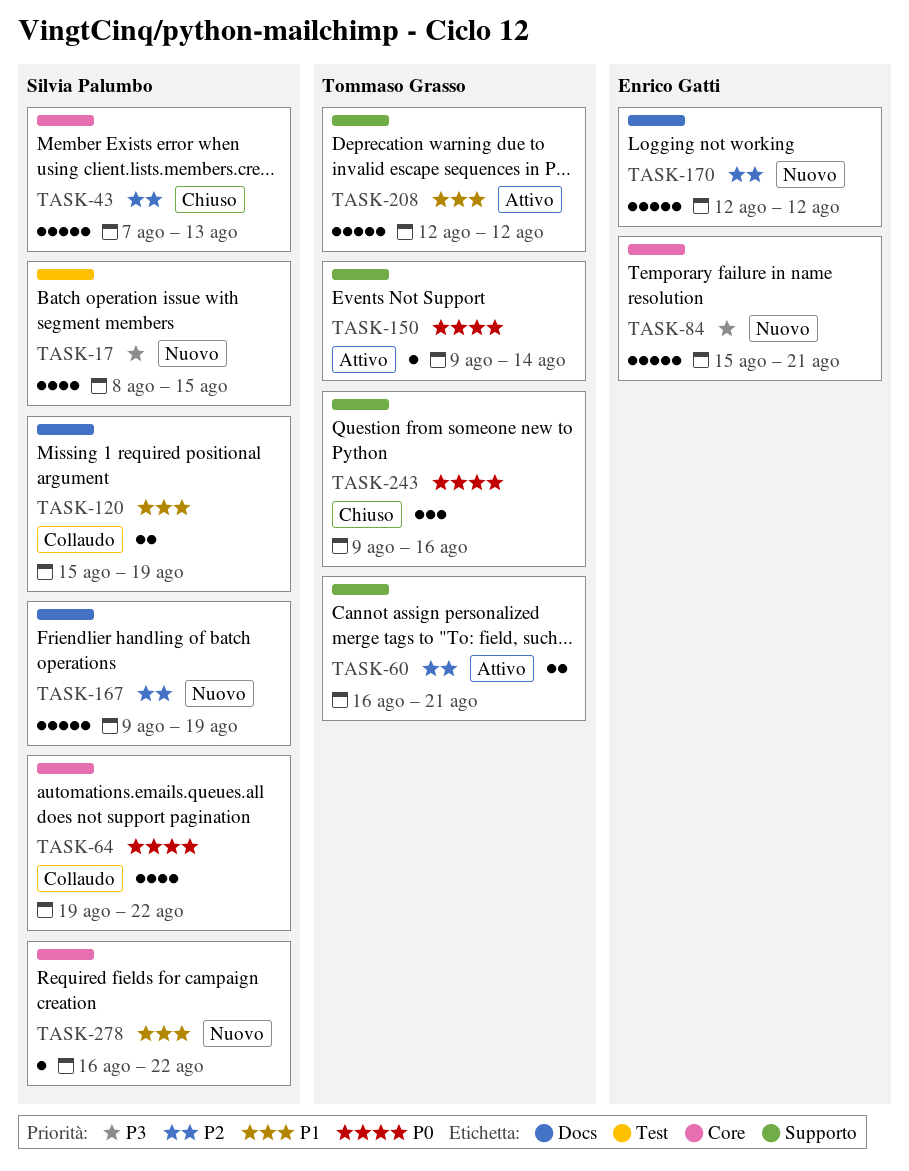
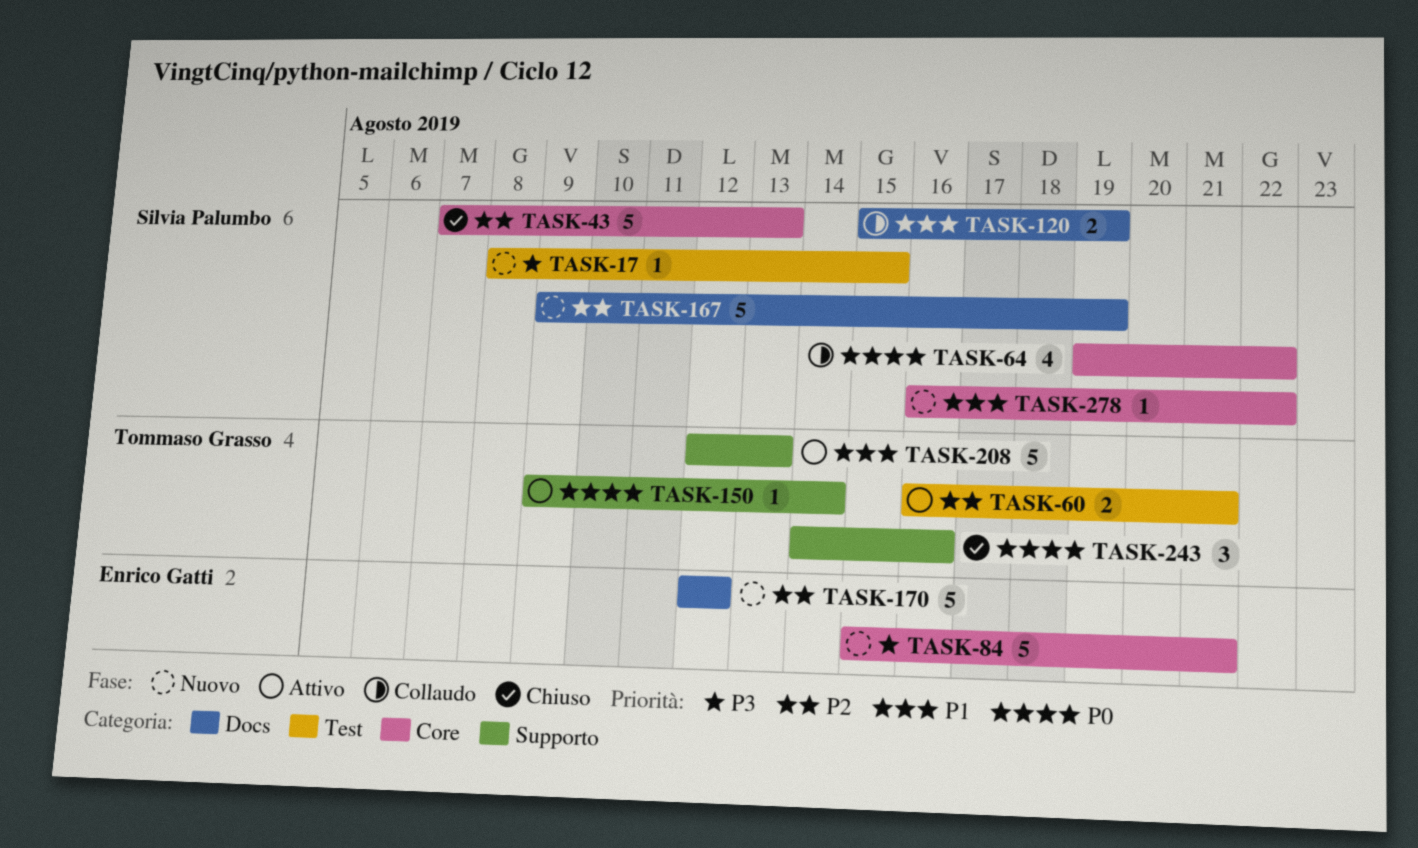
TASK-17, estimate: 4 -> 1
TASK-60, label: Supporto -> Test
TASK-208, due: Aug 12 -> Aug 13
TASK-243, start: Aug 9 -> Aug 14

